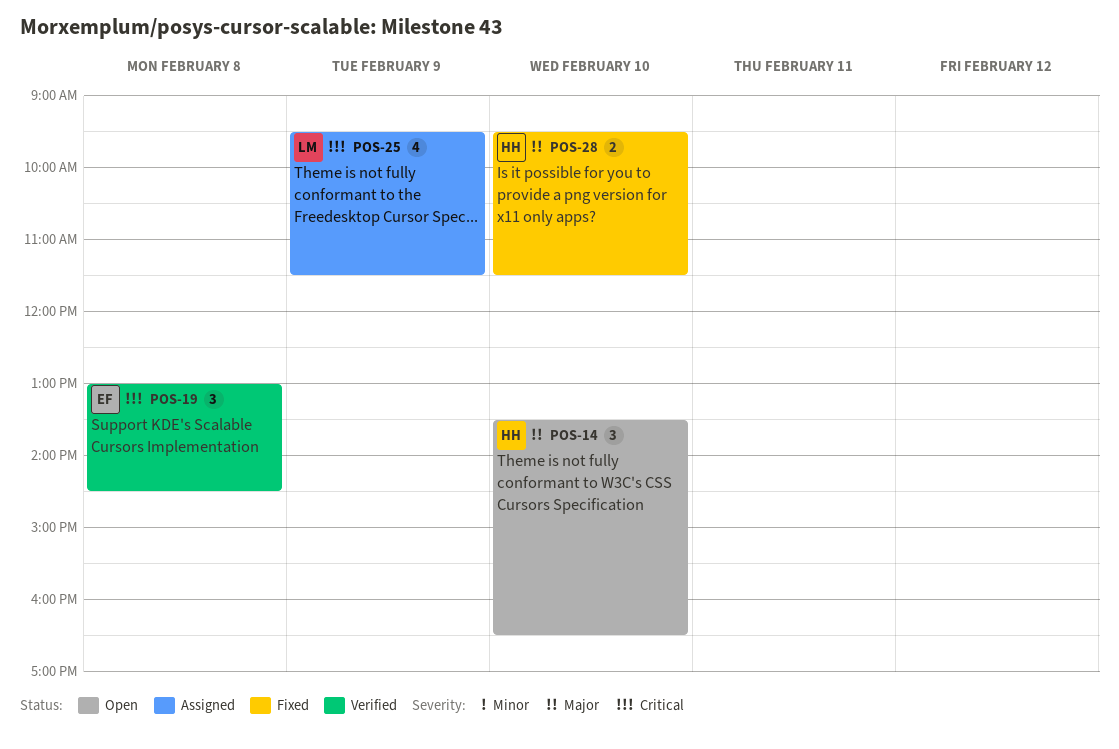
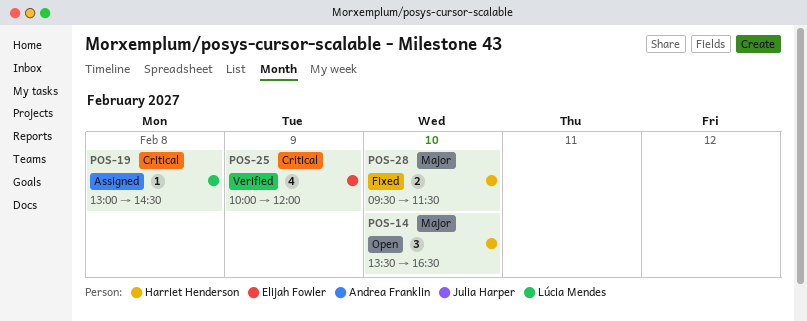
POS-19, status: Verified -> Assigned
POS-19, owner: Elijah Fowler -> Lúcia Mendes
POS-19, estimate: 3 -> 1
POS-25, status: Assigned -> Verified
POS-25, owner: Lúcia Mendes -> Elijah Fowler
POS-25, begins: 09:30 -> 10:00
POS-25, ends: 11:30 -> 12:00

